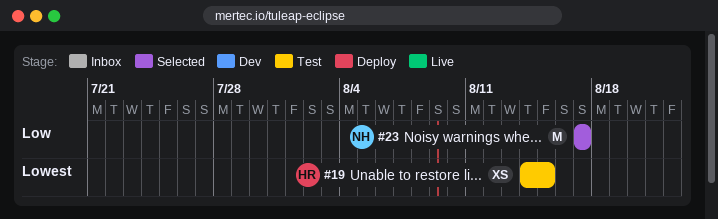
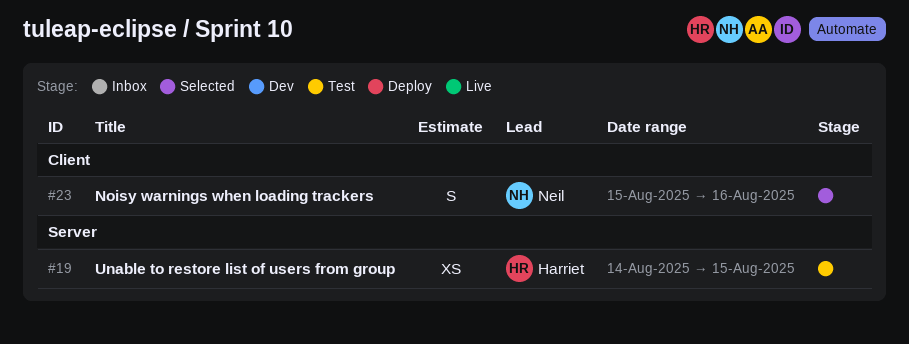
#23, estimate: M -> S
#23, start: Aug 17 -> Aug 15
#23, due: Aug 17 -> Aug 16

